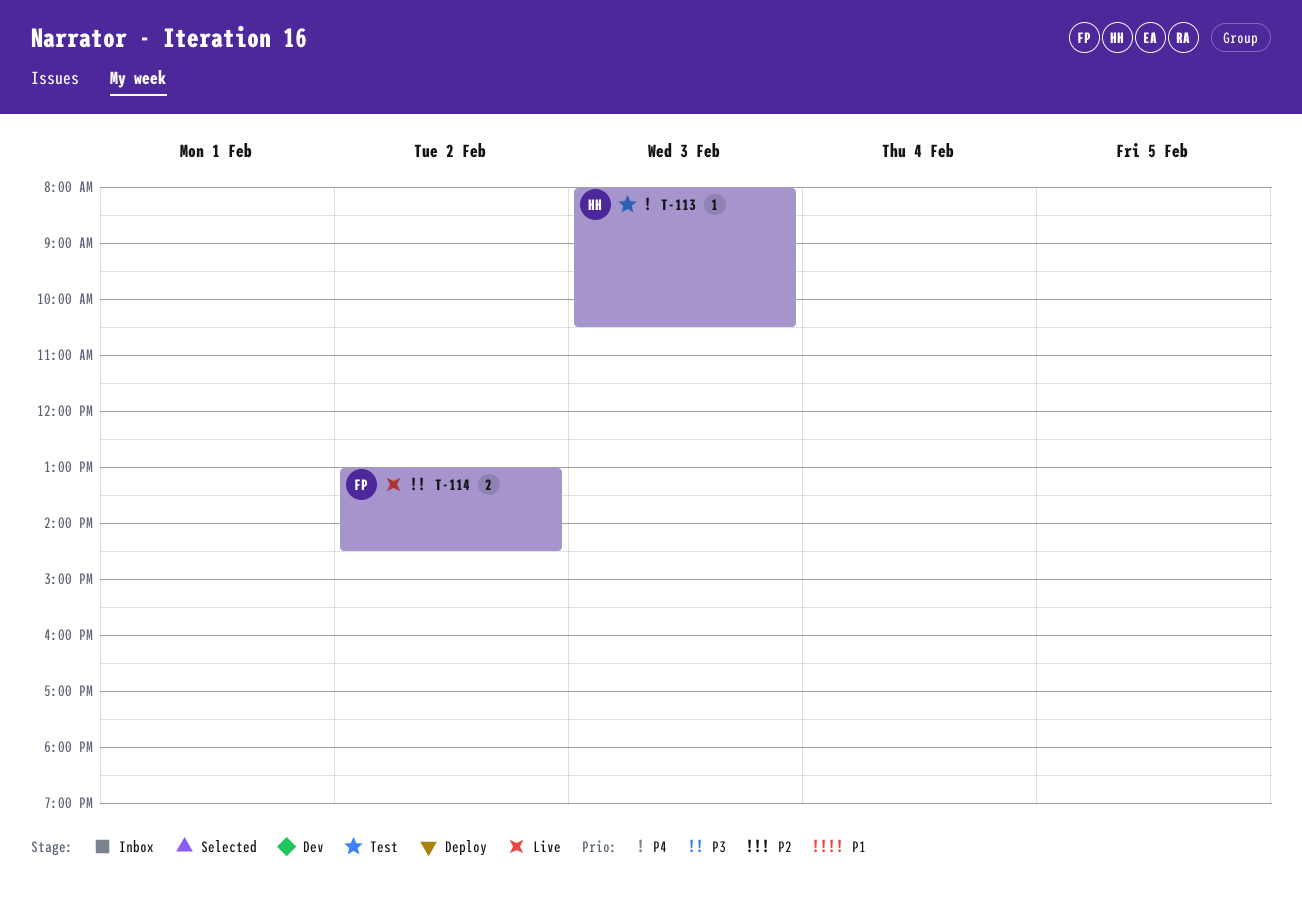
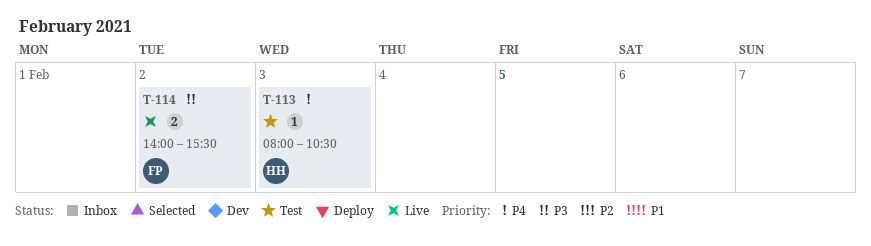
T-114, begins: 13:00 -> 14:00
T-114, ends: 14:30 -> 15:30

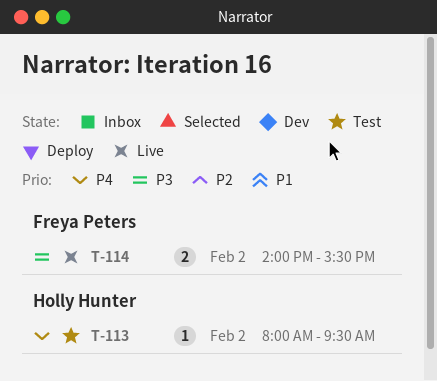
T-113, day: Feb 3 -> Feb 2
T-113, ends: 10:30 -> 09:30

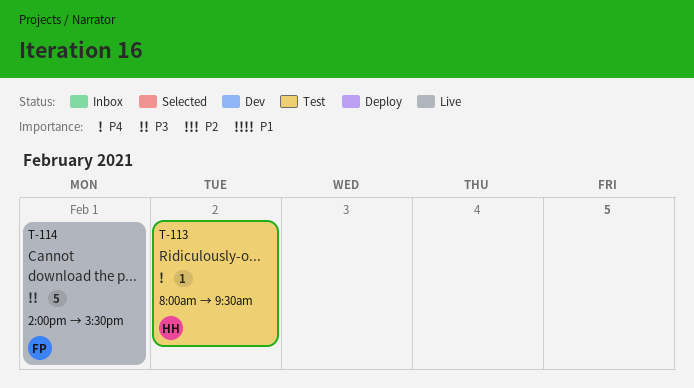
T-114, estimate: 2 -> 5
T-114, day: Feb 2 -> Feb 1

